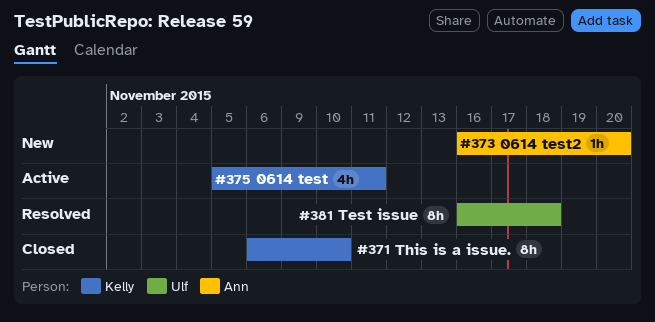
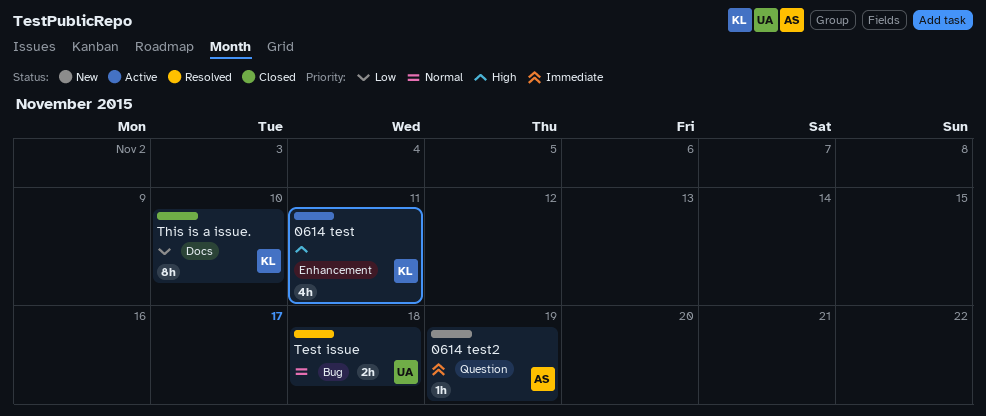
0614 test2, due: Nov 20 -> Nov 19
Test issue, estimate: 8h -> 2h

